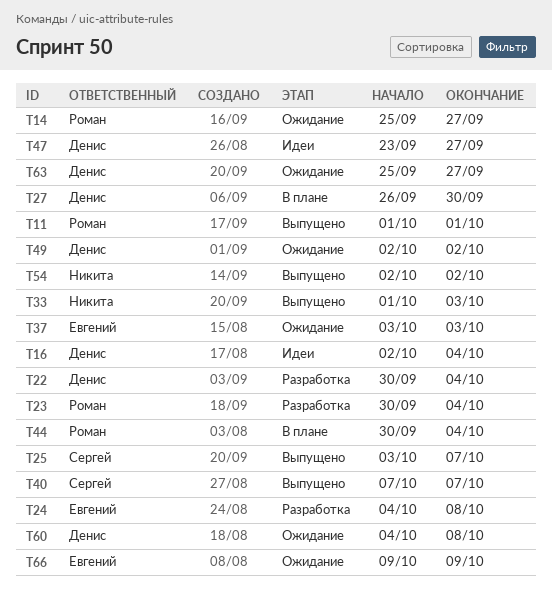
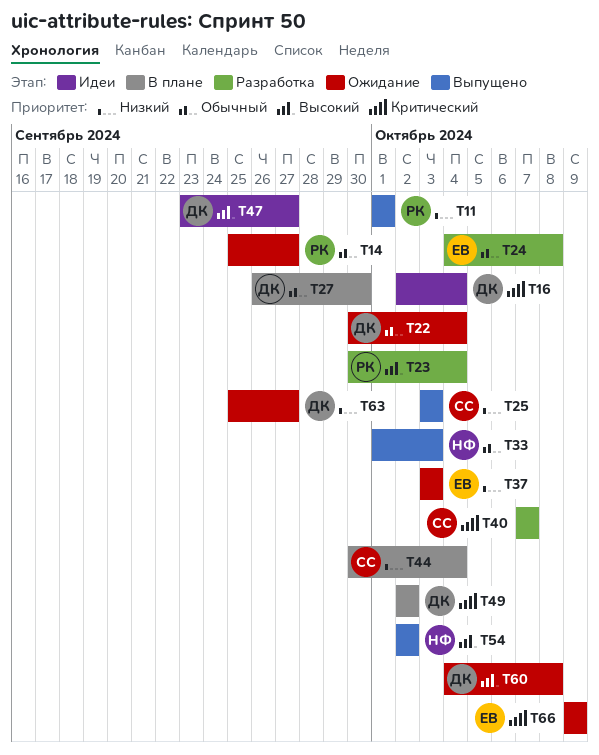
T22, status: Разработка -> Ожидание
T25, due: Oct 7 -> Oct 3
T40, status: Выпущено -> Разработка
T44, owner: Роман -> Сергей
T49, status: Ожидание -> В плане

